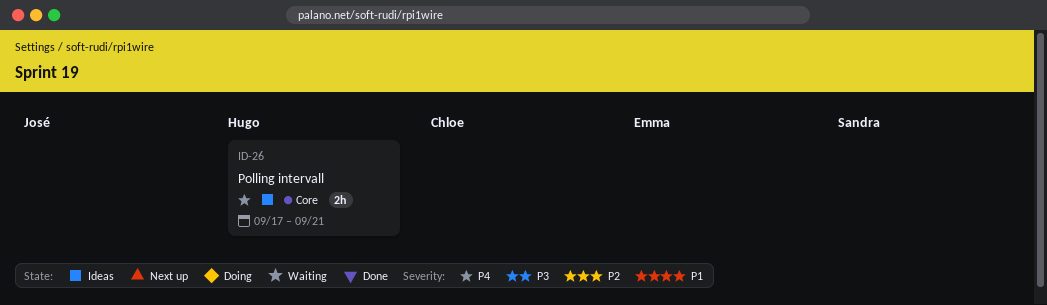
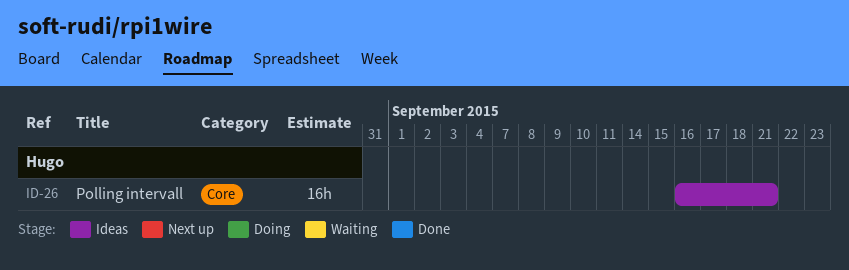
ID-26, estimate: 2h -> 16h
ID-26, start: Sep 17 -> Sep 16

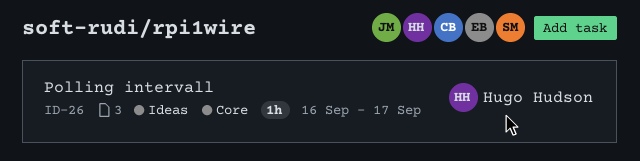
ID-26, estimate: 16h -> 1h
ID-26, due: Sep 21 -> Sep 17

